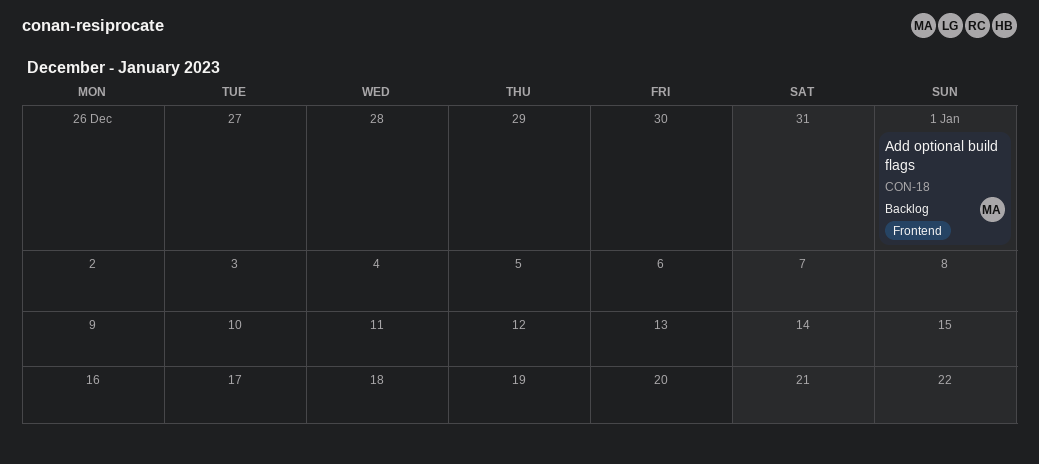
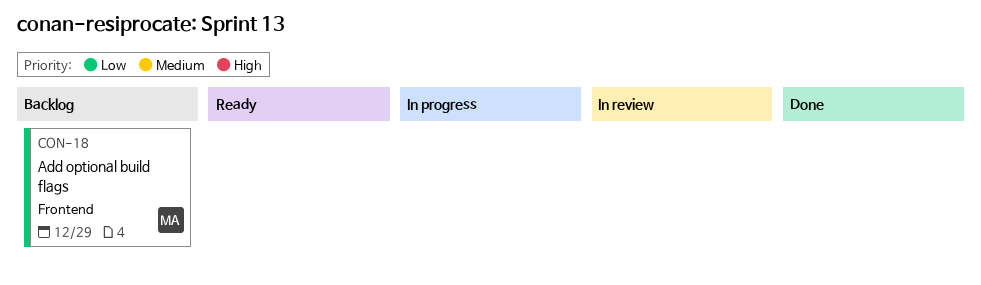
CON-18, due: Jan 1 -> Dec 29

